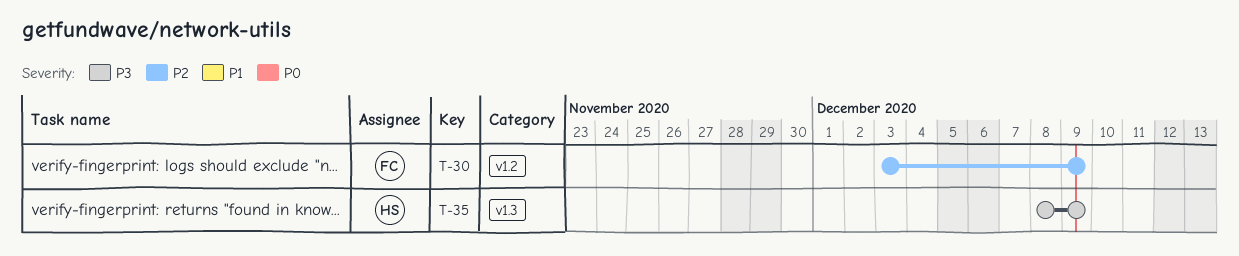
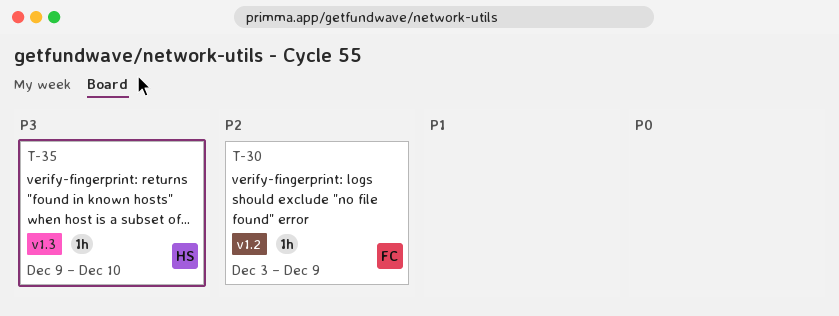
T-35, start: Dec 8 -> Dec 9
T-35, due: Dec 9 -> Dec 10

